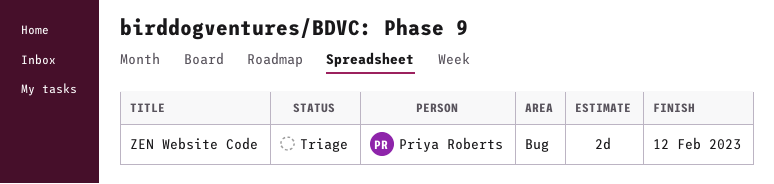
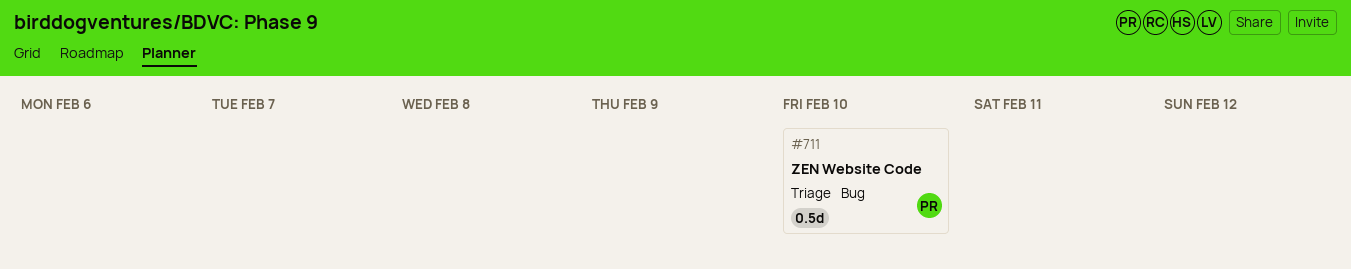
ZEN Website Code, estimate: 2d -> 0.5d
ZEN Website Code, due: Feb 12 -> Feb 10

